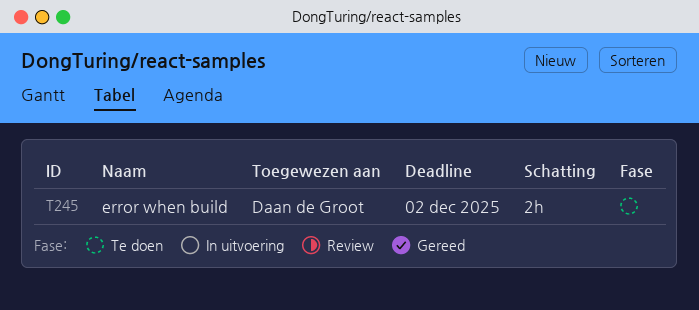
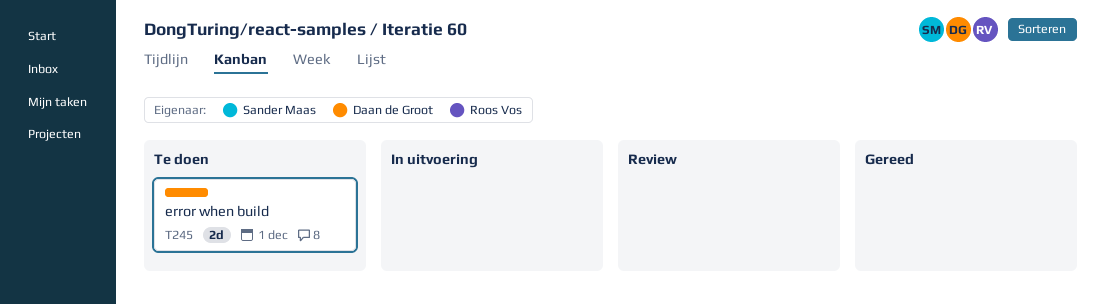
T245, estimate: 2h -> 2d
T245, due: Dec 2 -> Dec 1

